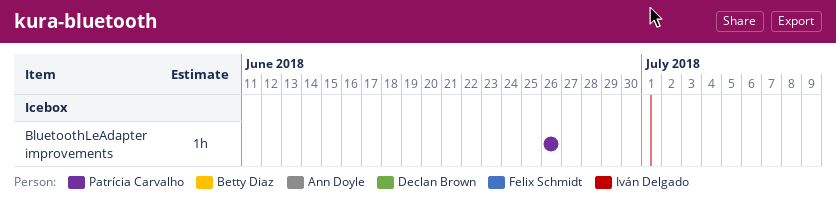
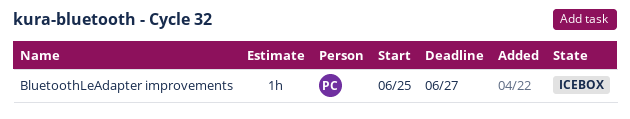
BluetoothLeAdapter improvements, start: Jun 26 -> Jun 25
BluetoothLeAdapter improvements, due: Jun 26 -> Jun 27

